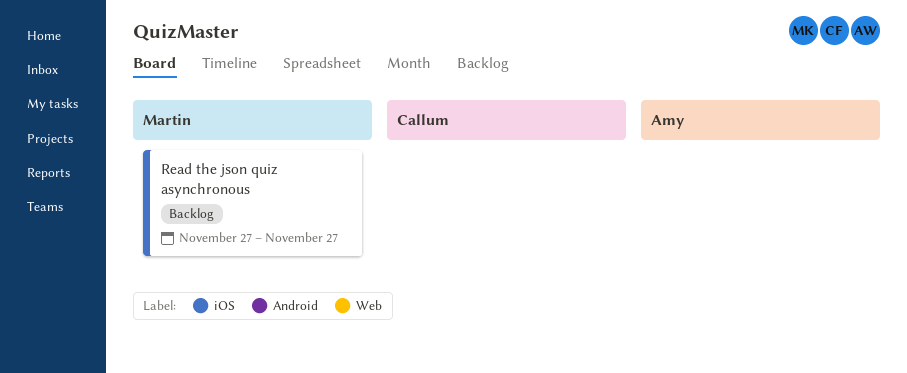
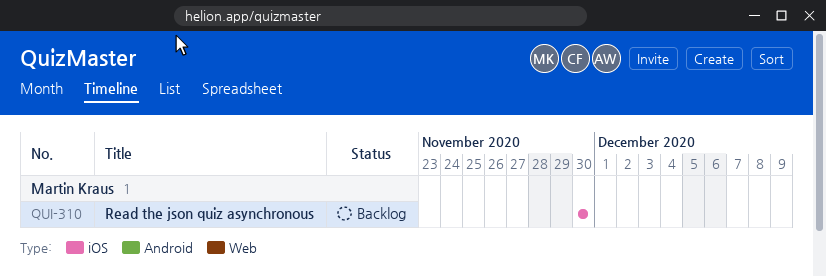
Read the json quiz asynchronous, start: Nov 27 -> Nov 30
Read the json quiz asynchronous, due: Nov 27 -> Nov 30

